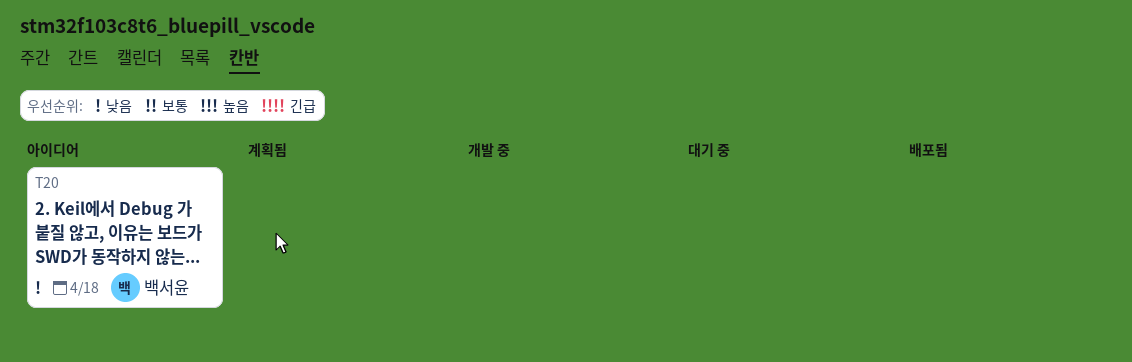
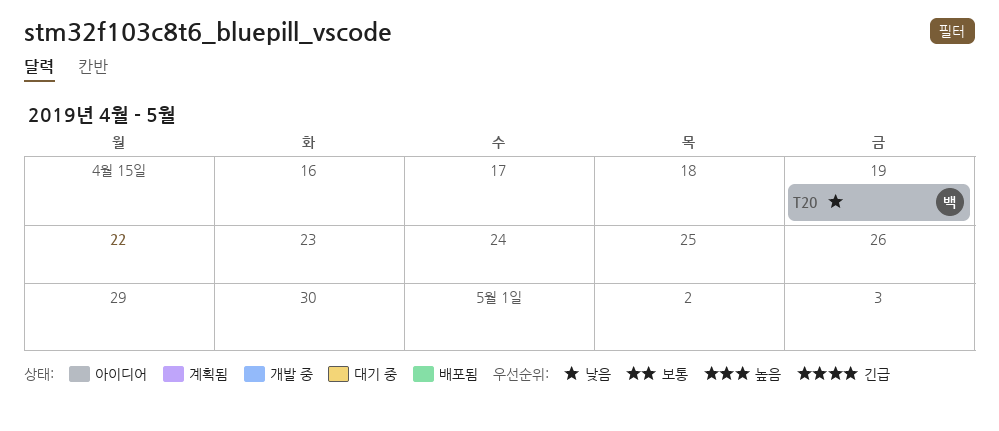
T20, due: Apr 18 -> Apr 19

